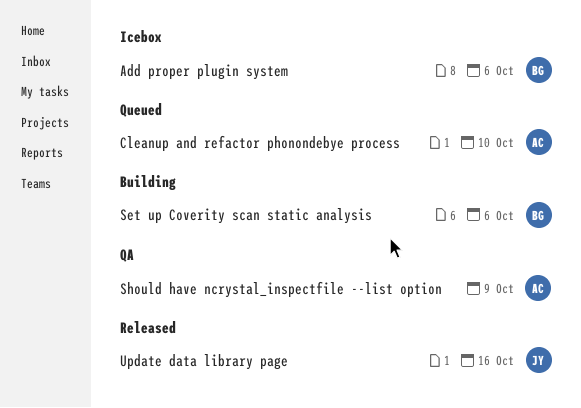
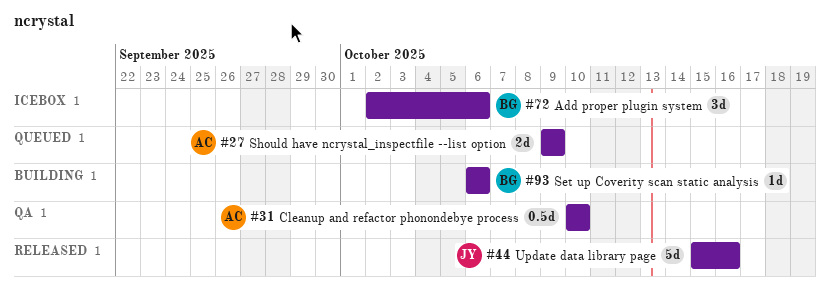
Cleanup and refactor phonondebye process, status: Queued -> QA
Should have ncrystal_inspectfile --list option, status: QA -> Queued

